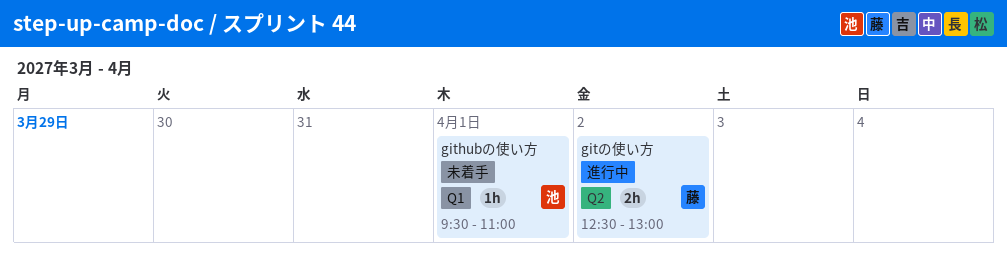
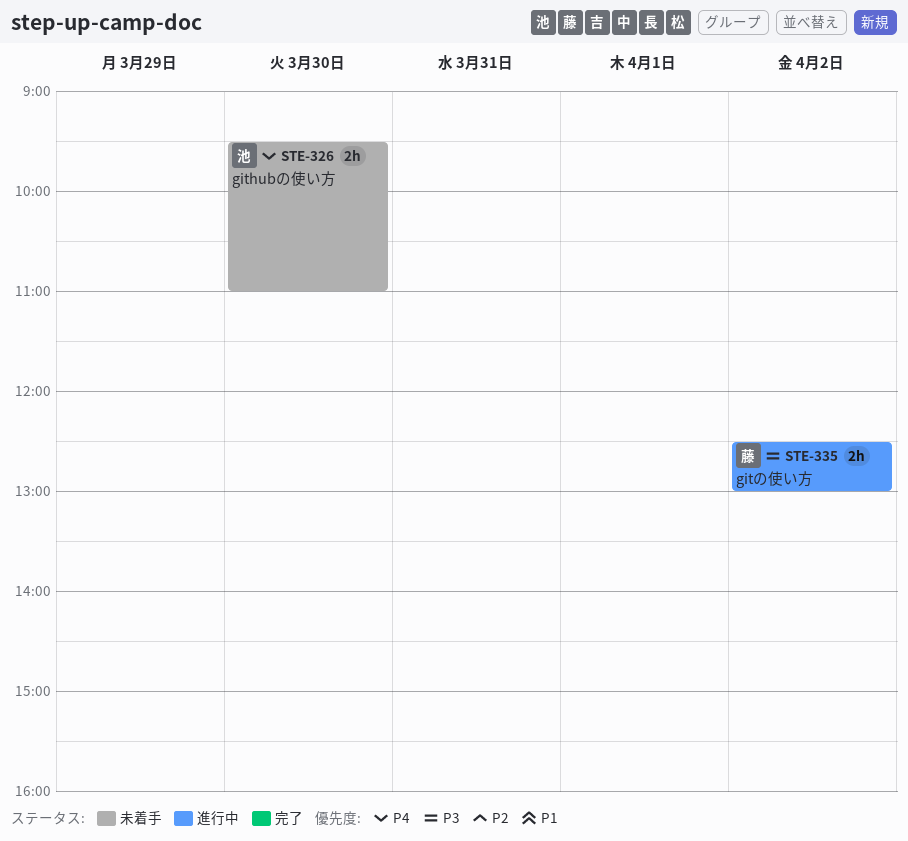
githubの使い方, estimate: 1h -> 2h
githubの使い方, day: Apr 1 -> Mar 30

